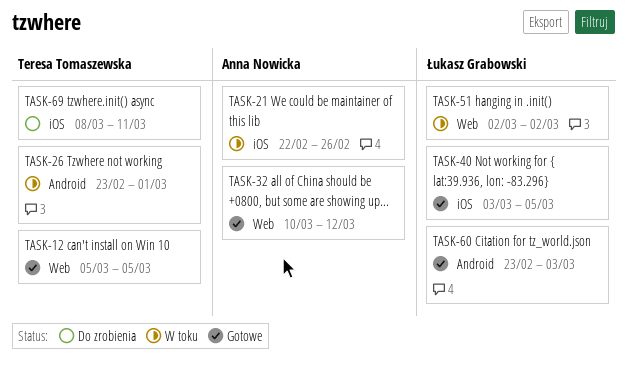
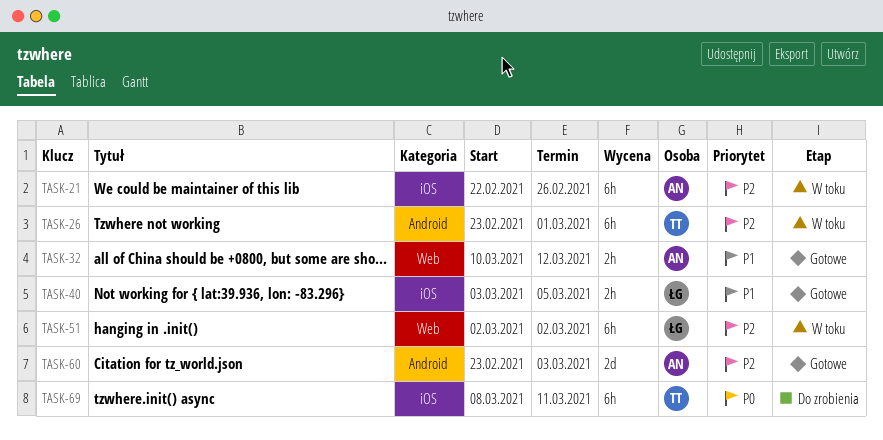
TASK-12: present -> none
TASK-60, owner: Łukasz Grabowski -> Anna Nowicka

